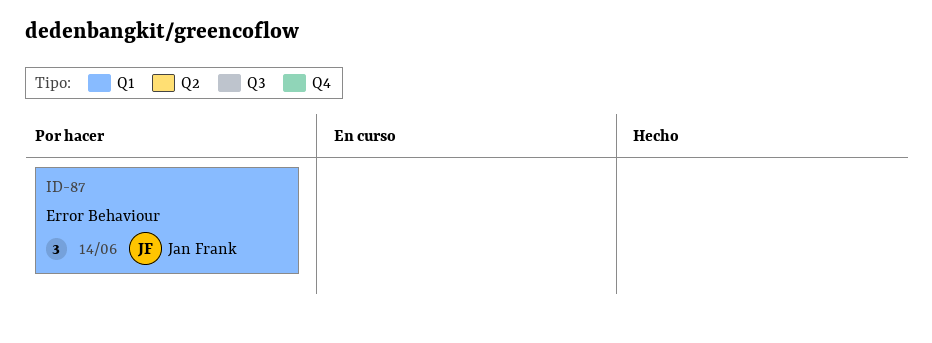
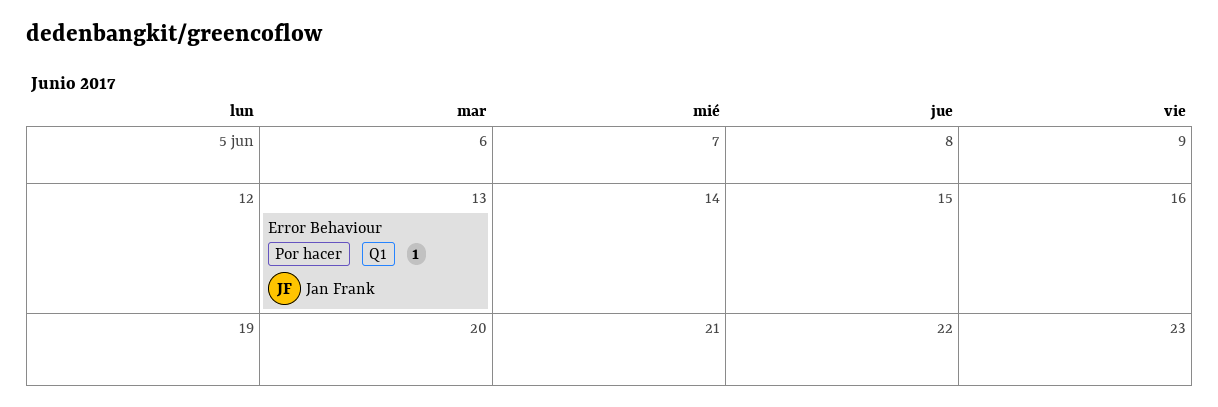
Error Behaviour, estimate: 3 -> 1
Error Behaviour, due: Jun 14 -> Jun 13

